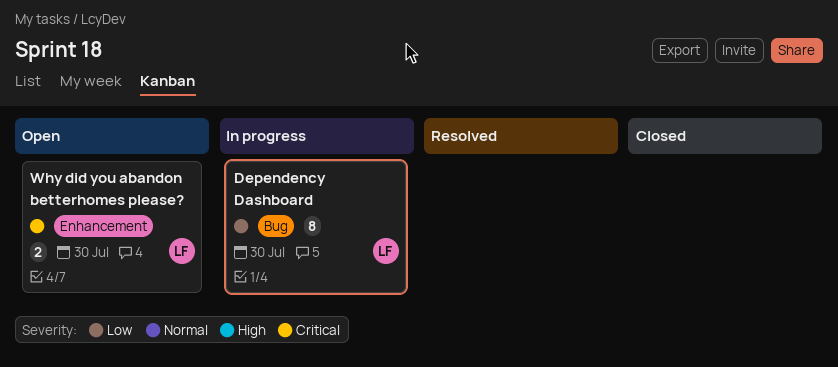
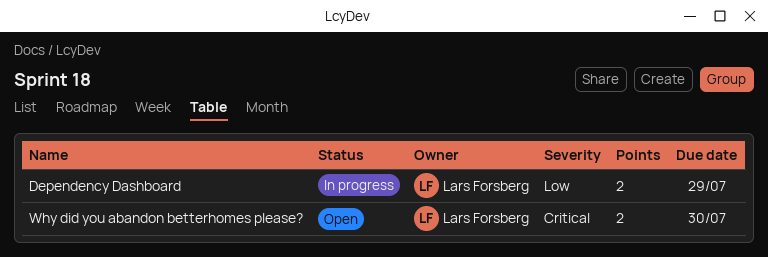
Dependency Dashboard, estimate: 8 -> 2
Dependency Dashboard, due: Jul 30 -> Jul 29

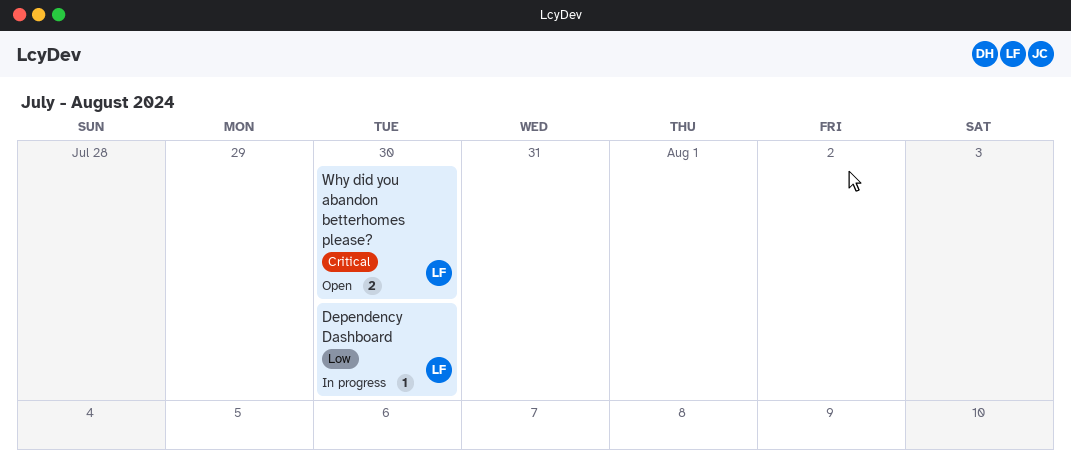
Dependency Dashboard, estimate: 2 -> 1
Dependency Dashboard, due: Jul 29 -> Jul 30

